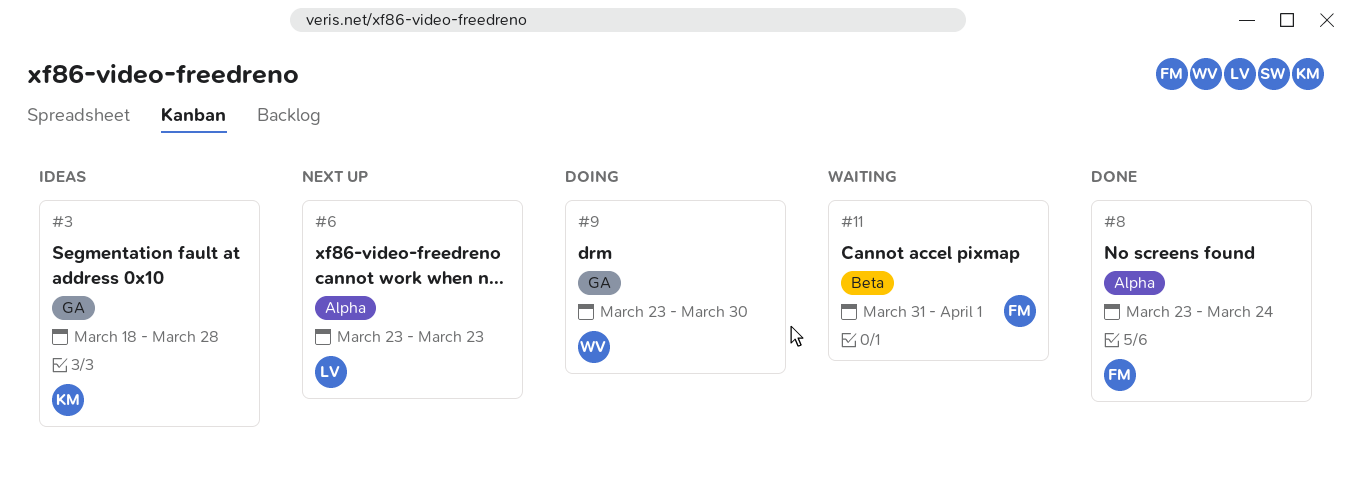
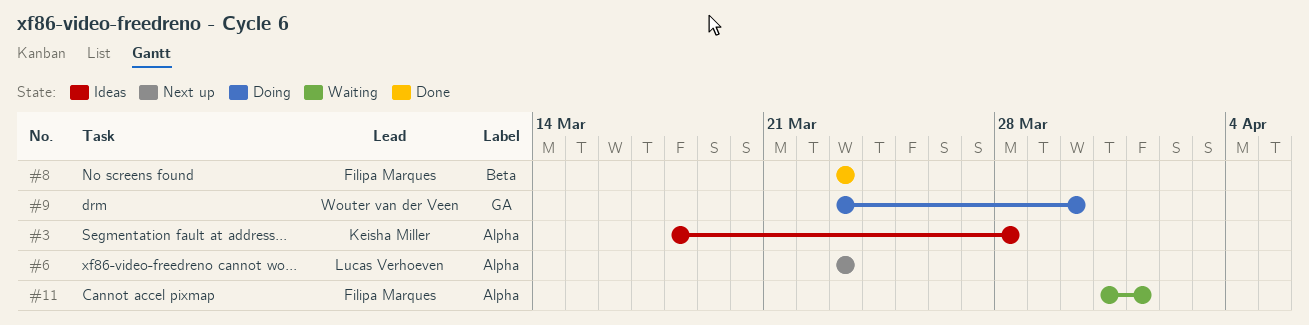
#3, label: GA -> Alpha
#8, label: Alpha -> Beta
#8, due: Mar 24 -> Mar 23
#11, label: Beta -> Alpha

